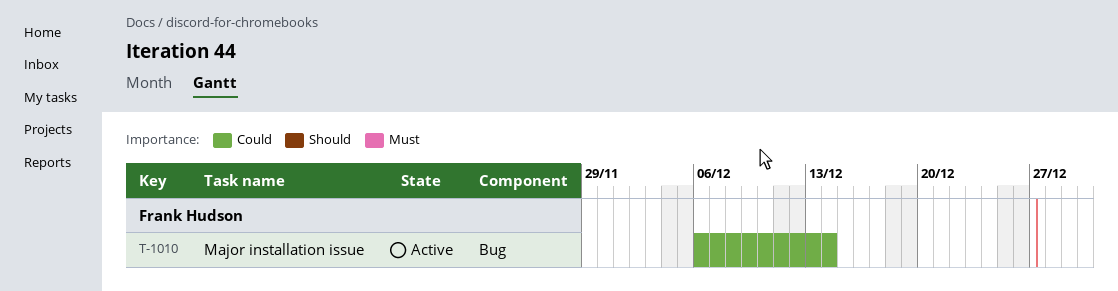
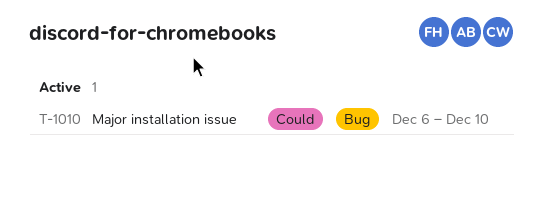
T-1010, due: Dec 14 -> Dec 10

